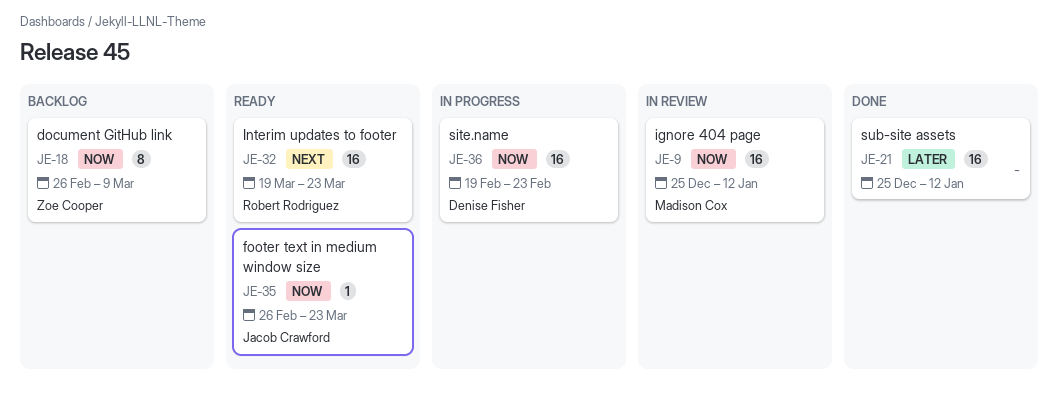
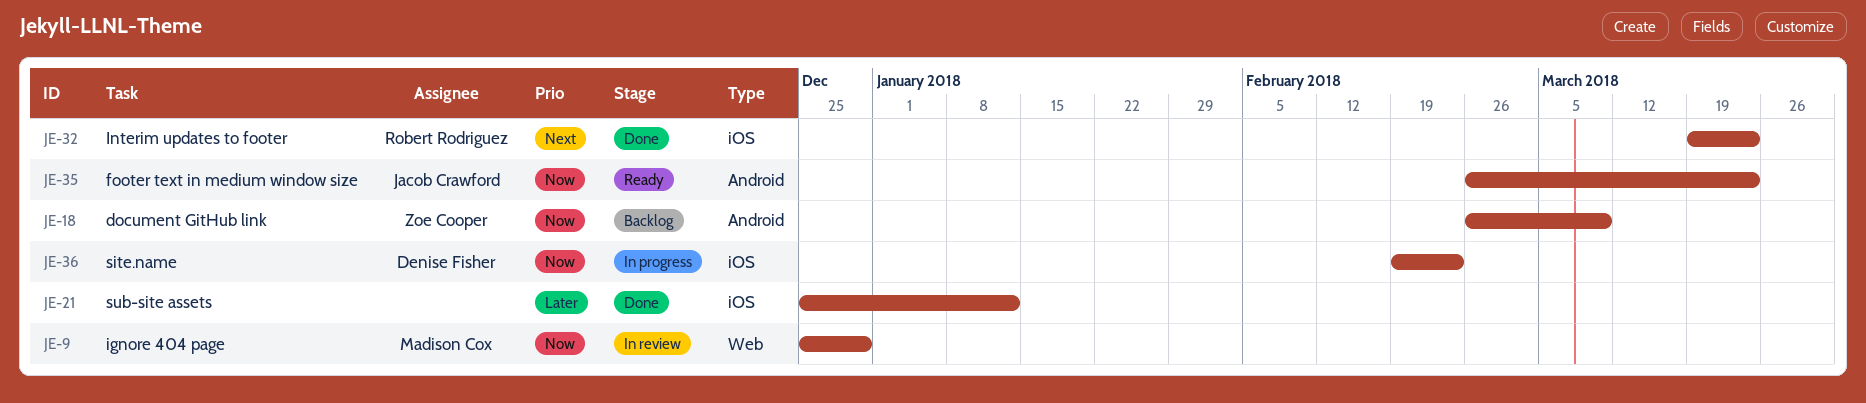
JE-9, due: Jan 12 -> Dec 29
JE-32, status: Ready -> Done

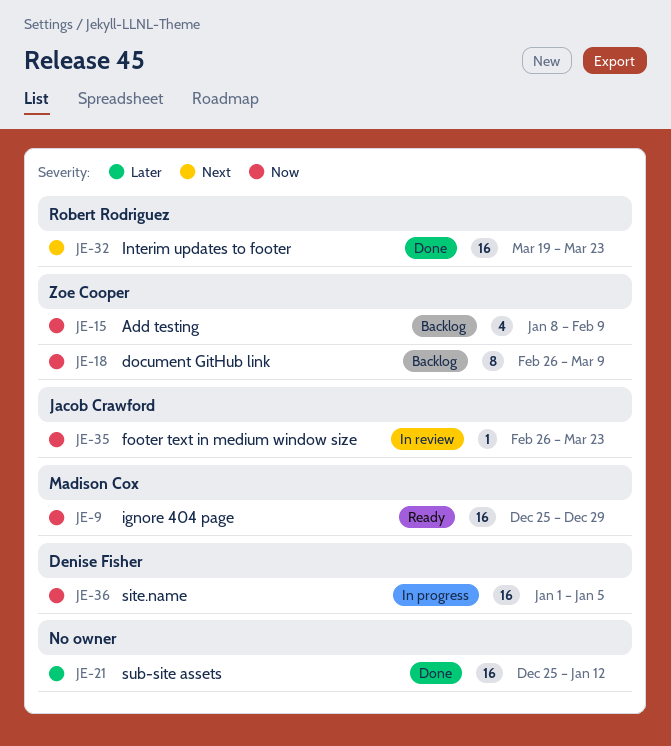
JE-9, status: In review -> Ready
JE-15: none -> present
JE-35, status: Ready -> In review
JE-36, start: Feb 19 -> Jan 1
JE-36, due: Feb 23 -> Jan 5

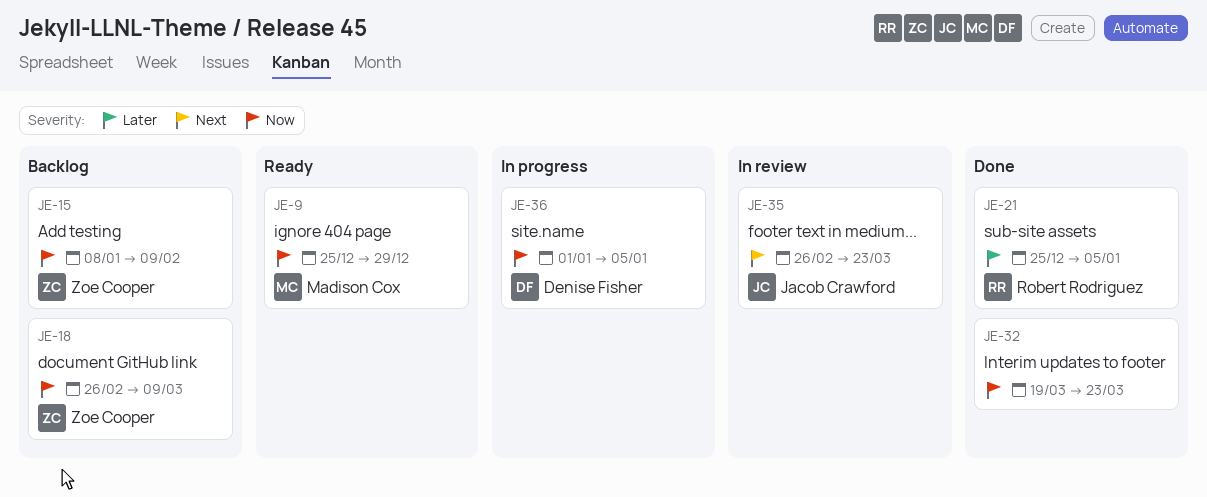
JE-21, owner: none -> Robert Rodriguez
JE-21, due: Jan 12 -> Jan 5
JE-32, owner: Robert Rodriguez -> none
JE-32, priority: Next -> Now
JE-35, priority: Now -> Next

